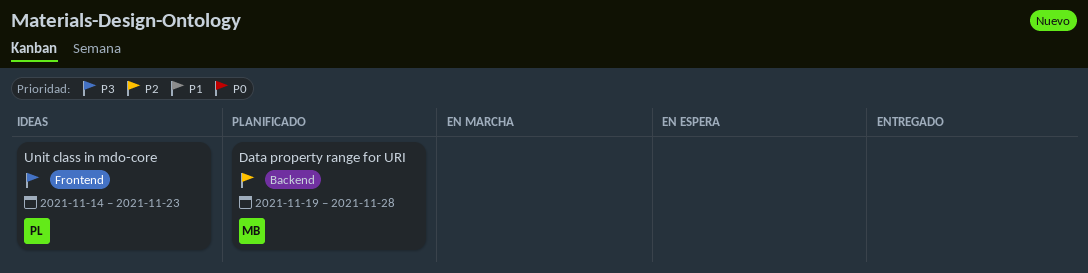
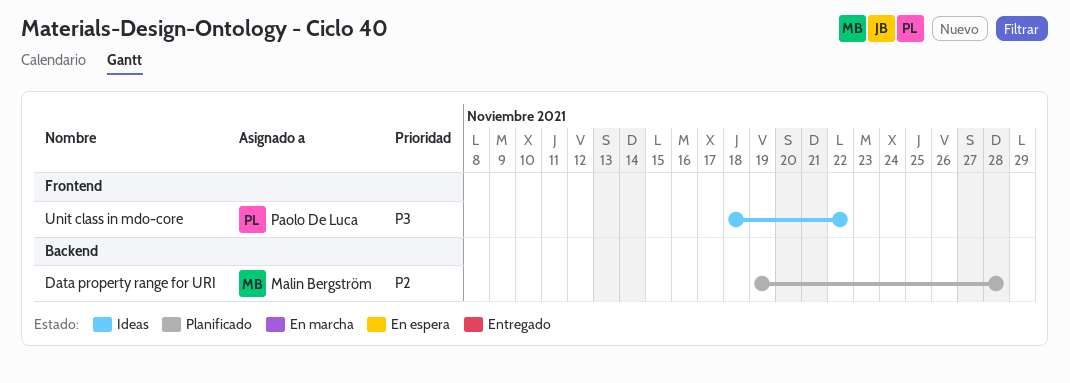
Unit class in mdo-core, start: Nov 14 -> Nov 18
Unit class in mdo-core, due: Nov 23 -> Nov 22

